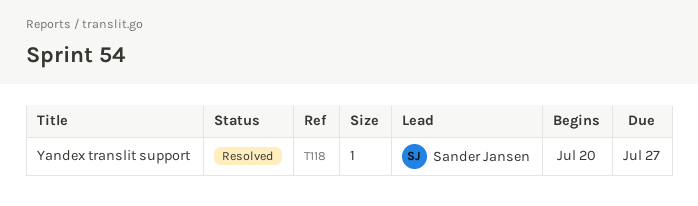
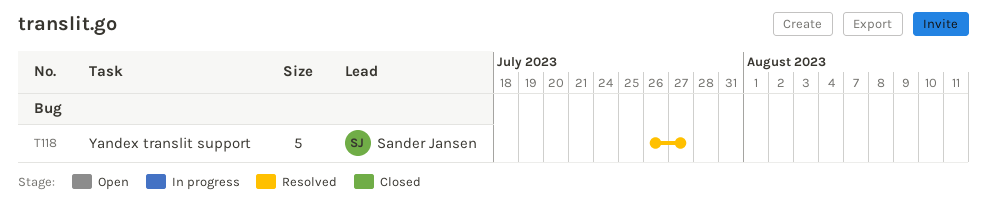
T118, estimate: 1 -> 5
T118, start: Jul 20 -> Jul 26

